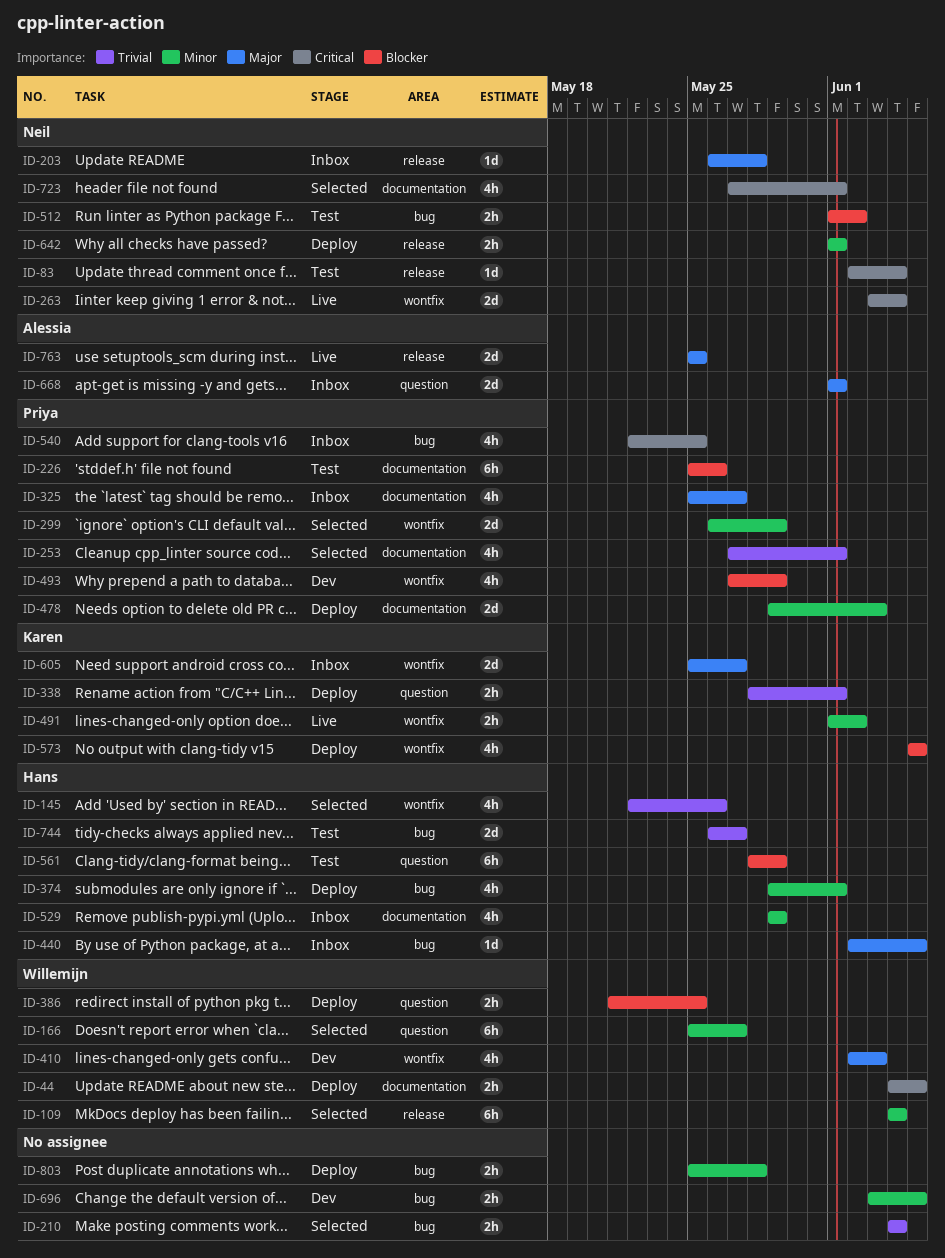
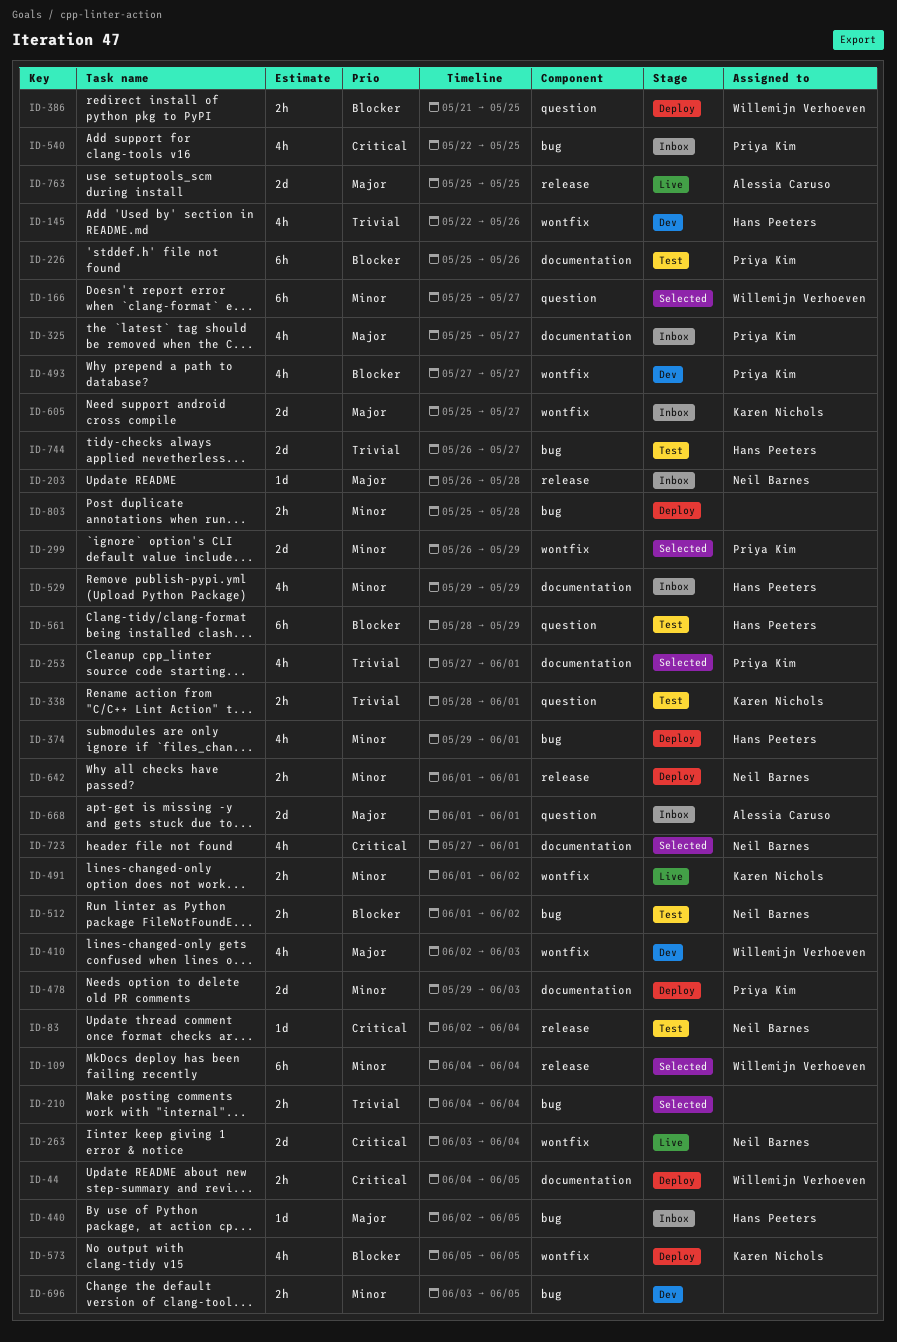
ID-145, status: Selected -> Dev
ID-338, status: Deploy -> Test
ID-493, due: May 29 -> May 27

